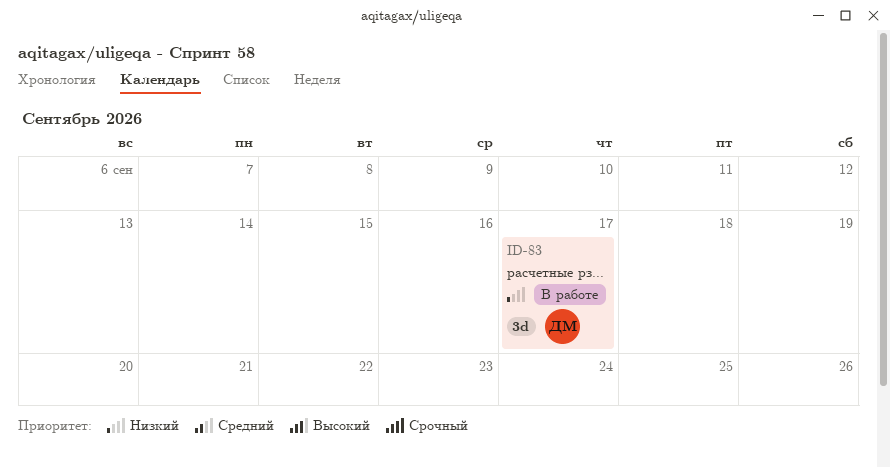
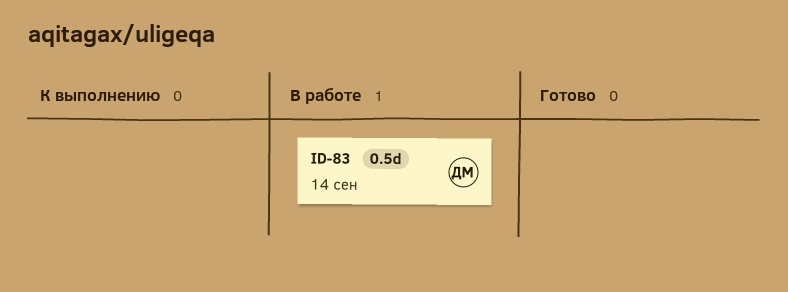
ID-83, estimate: 3d -> 0.5d
ID-83, due: Sep 17 -> Sep 14

